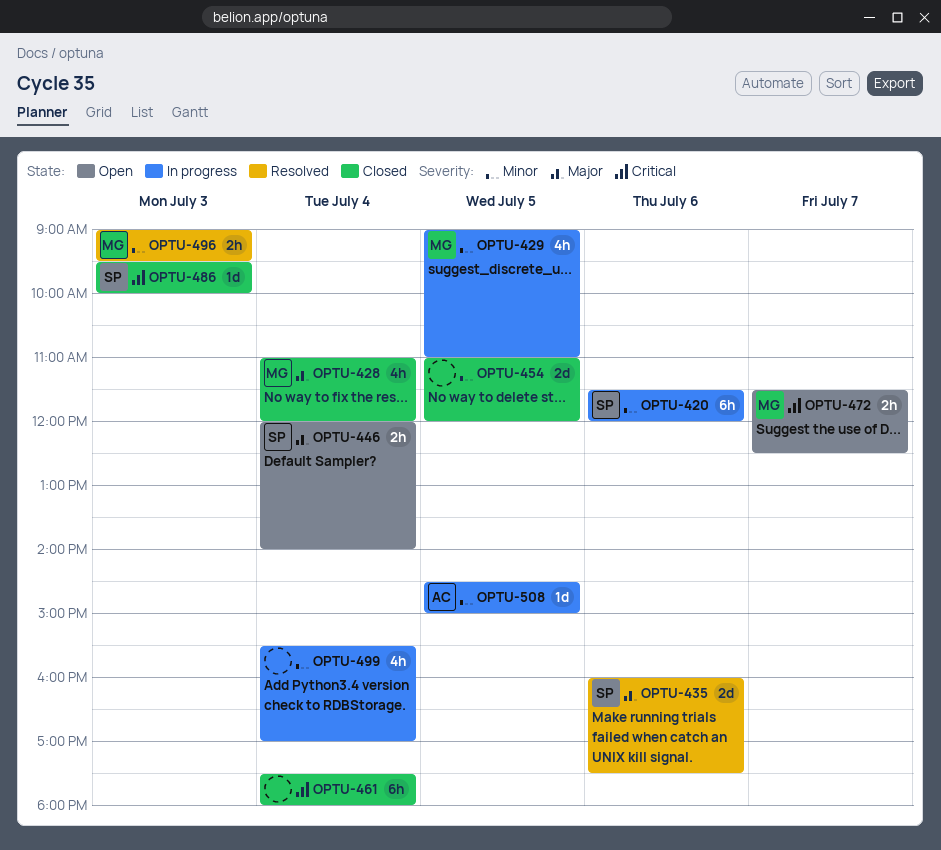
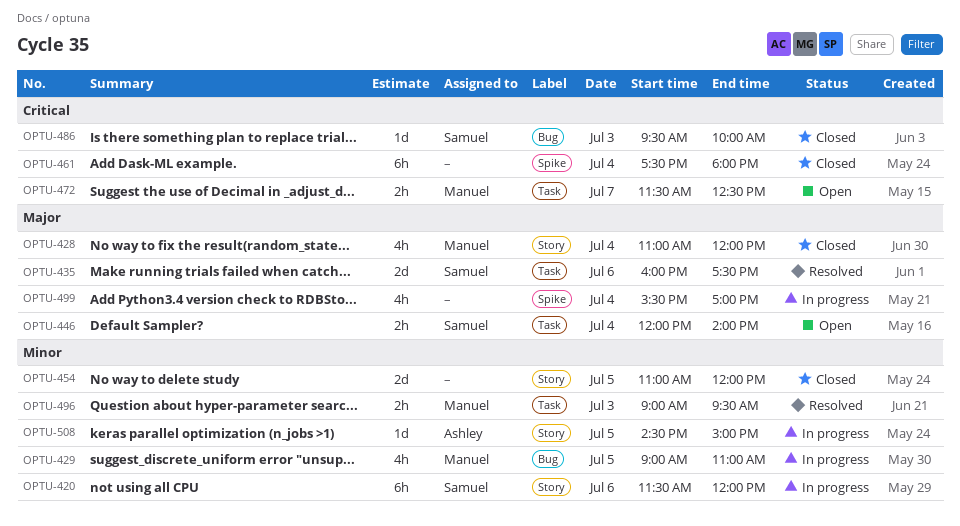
OPTU-499, priority: Minor -> Major

